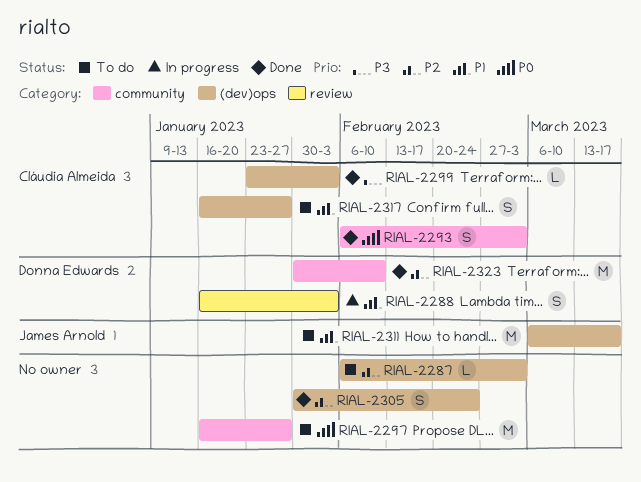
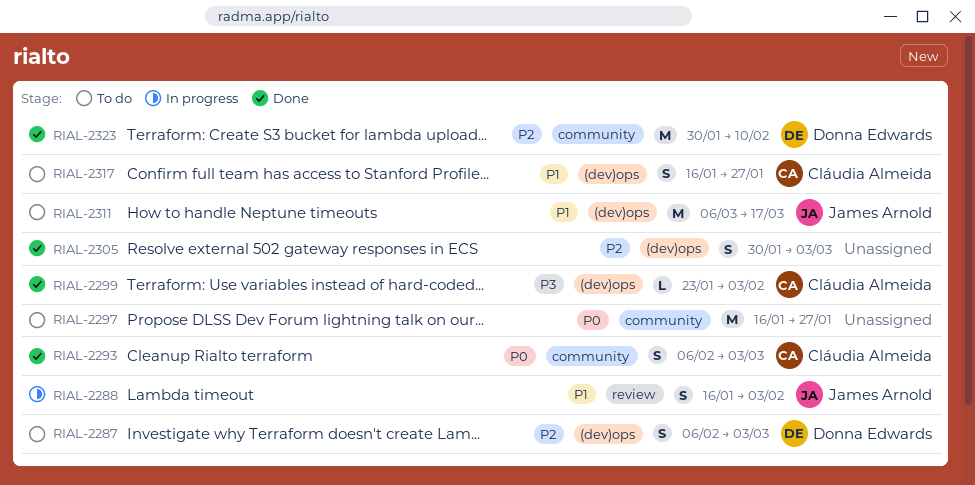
RIAL-2287, owner: none -> Donna Edwards
RIAL-2287, estimate: L -> S
RIAL-2288, owner: Donna Edwards -> James Arnold
RIAL-2305, due: Feb 24 -> Mar 3

